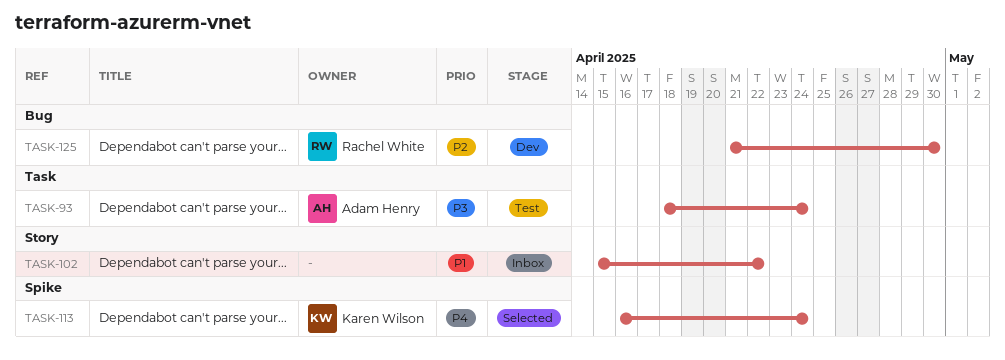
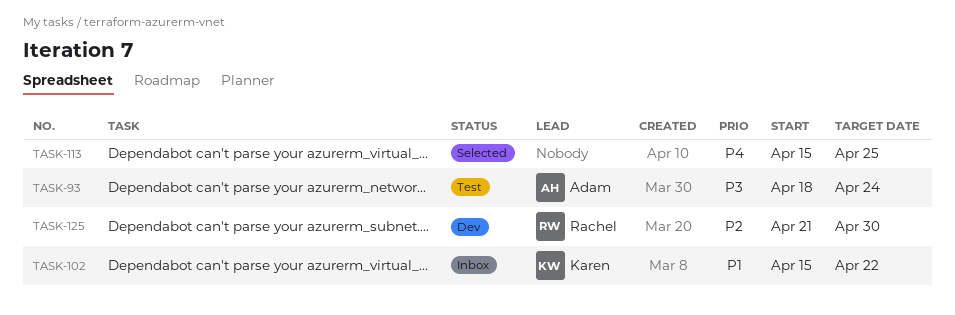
TASK-102, owner: none -> Karen Wilson
TASK-113, owner: Karen Wilson -> none
TASK-113, start: Apr 16 -> Apr 15
TASK-113, due: Apr 24 -> Apr 25

